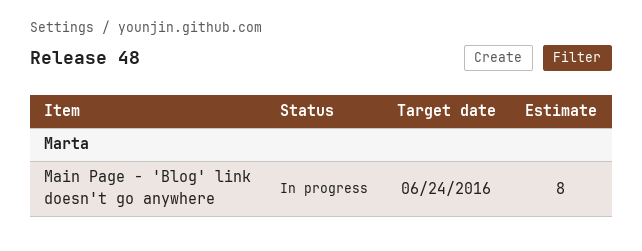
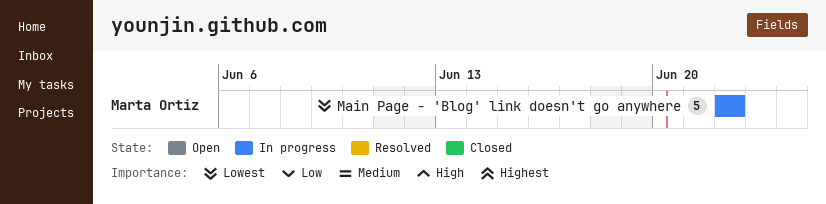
Main Page - 'Blog' link doesn't go anywhere, estimate: 8 -> 5
Main Page - 'Blog' link doesn't go anywhere, due: Jun 24 -> Jun 22

